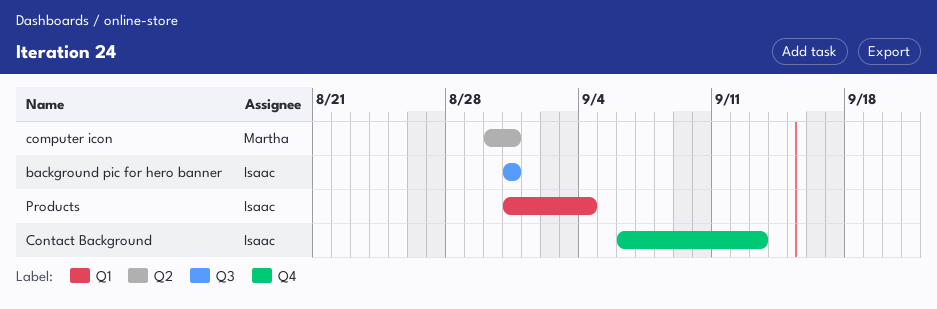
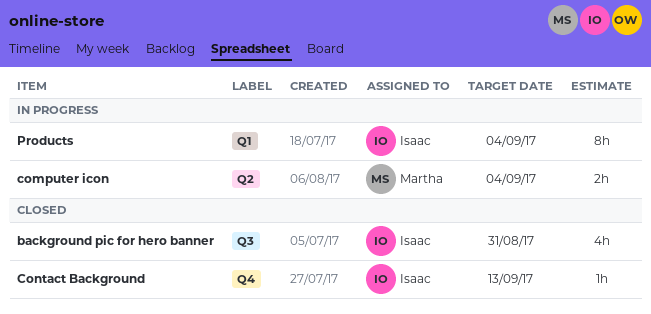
computer icon, due: Aug 31 -> Sep 4

